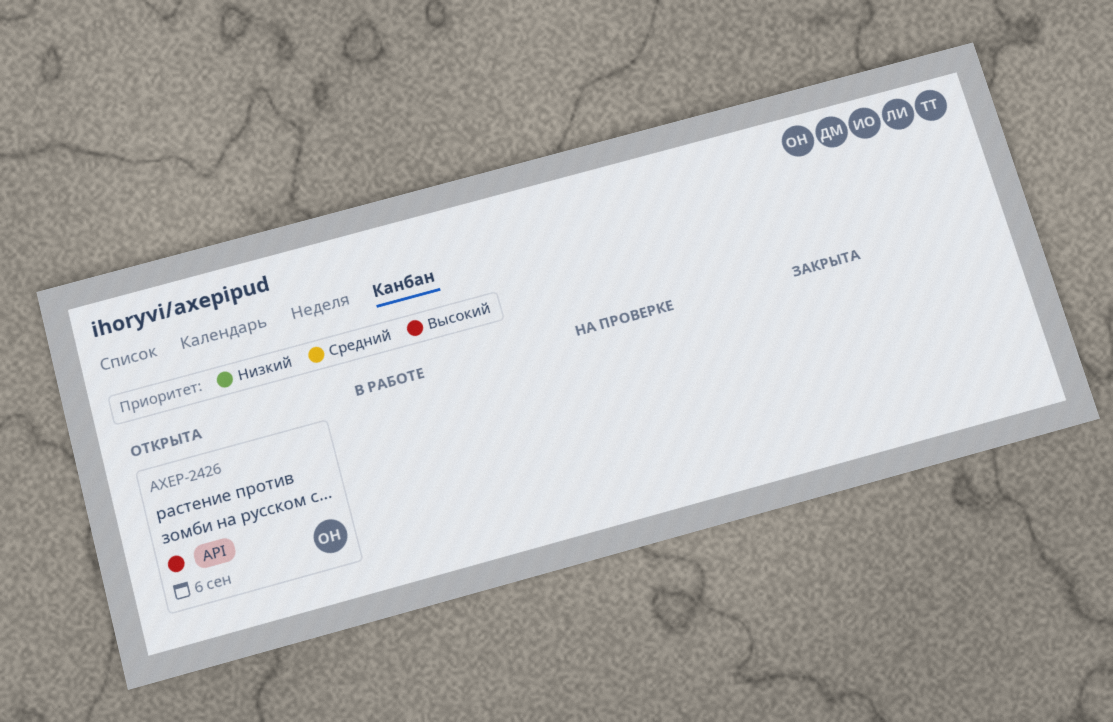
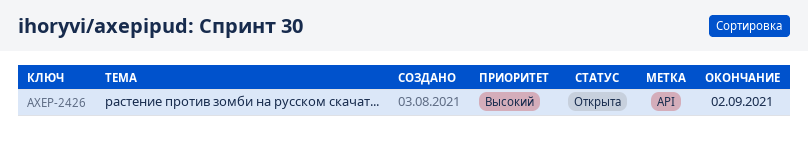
AXEP-2426, due: Sep 6 -> Sep 2

